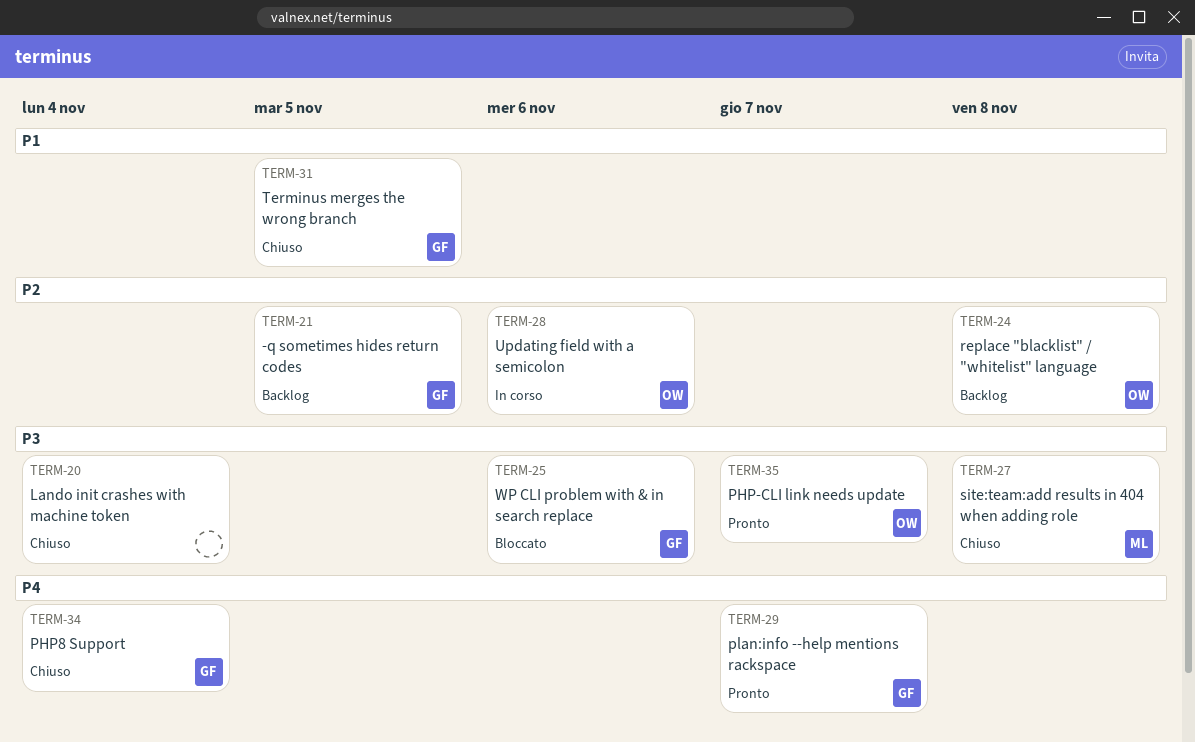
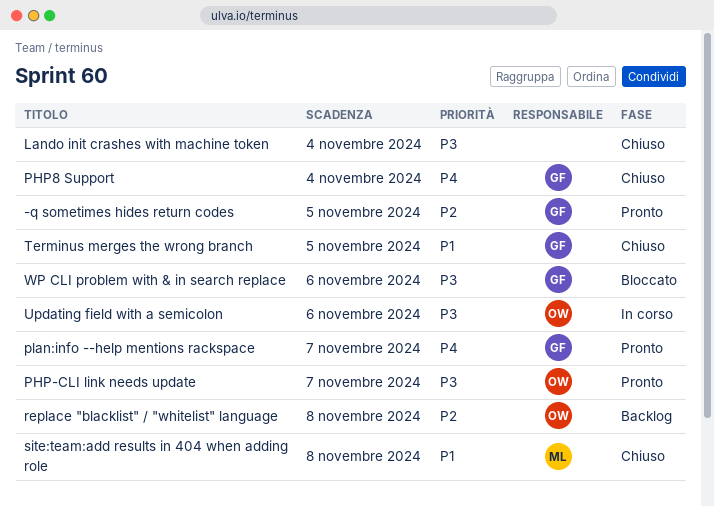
-q sometimes hides return codes, status: Backlog -> Pronto
site:team:add results in 404 when adding role, priority: P3 -> P1
Updating field with a semicolon, priority: P2 -> P3

